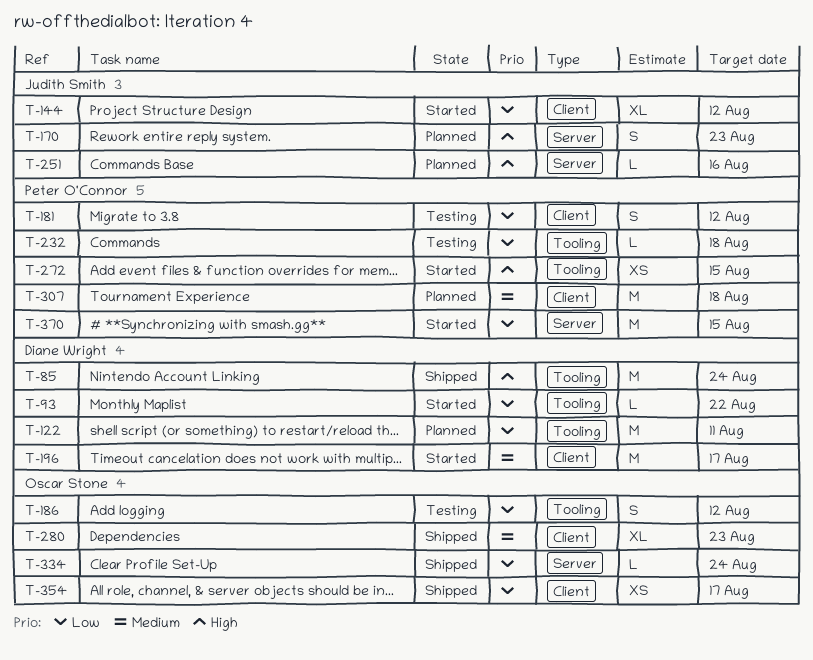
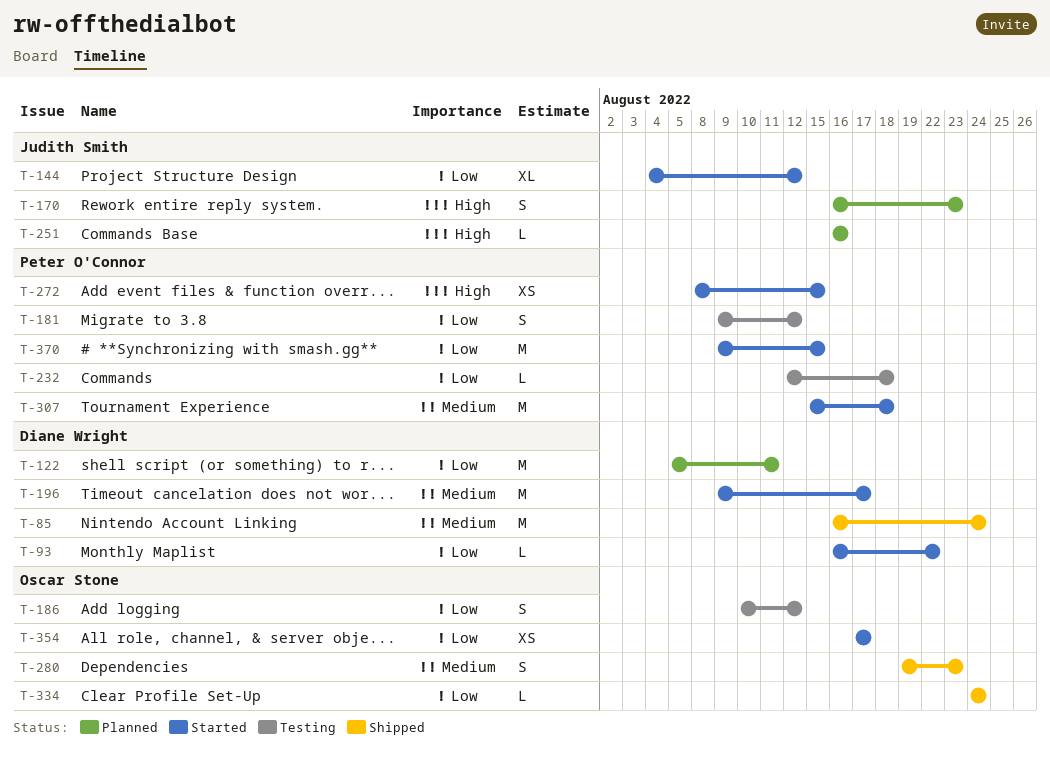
T-85, priority: High -> Medium
T-280, estimate: XL -> S
T-307, status: Planned -> Started
T-354, status: Shipped -> Started

